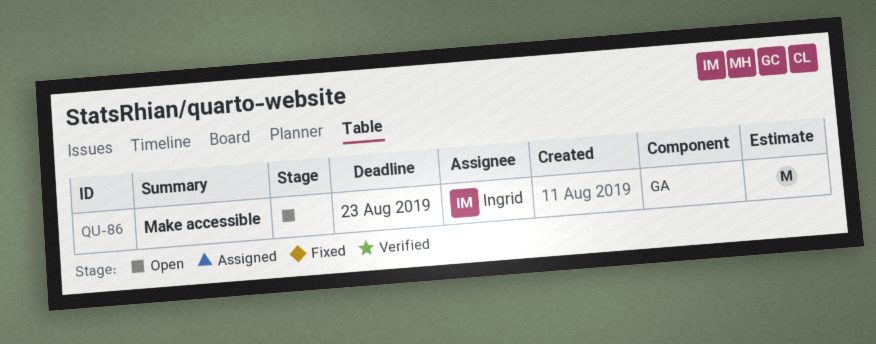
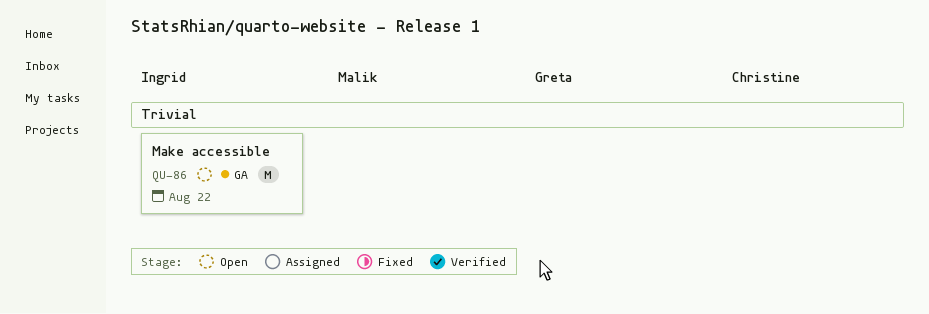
QU-86, due: Aug 23 -> Aug 22

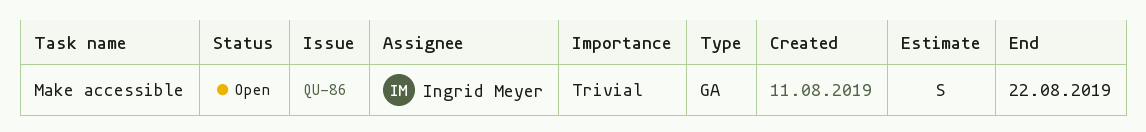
QU-86, estimate: M -> S

